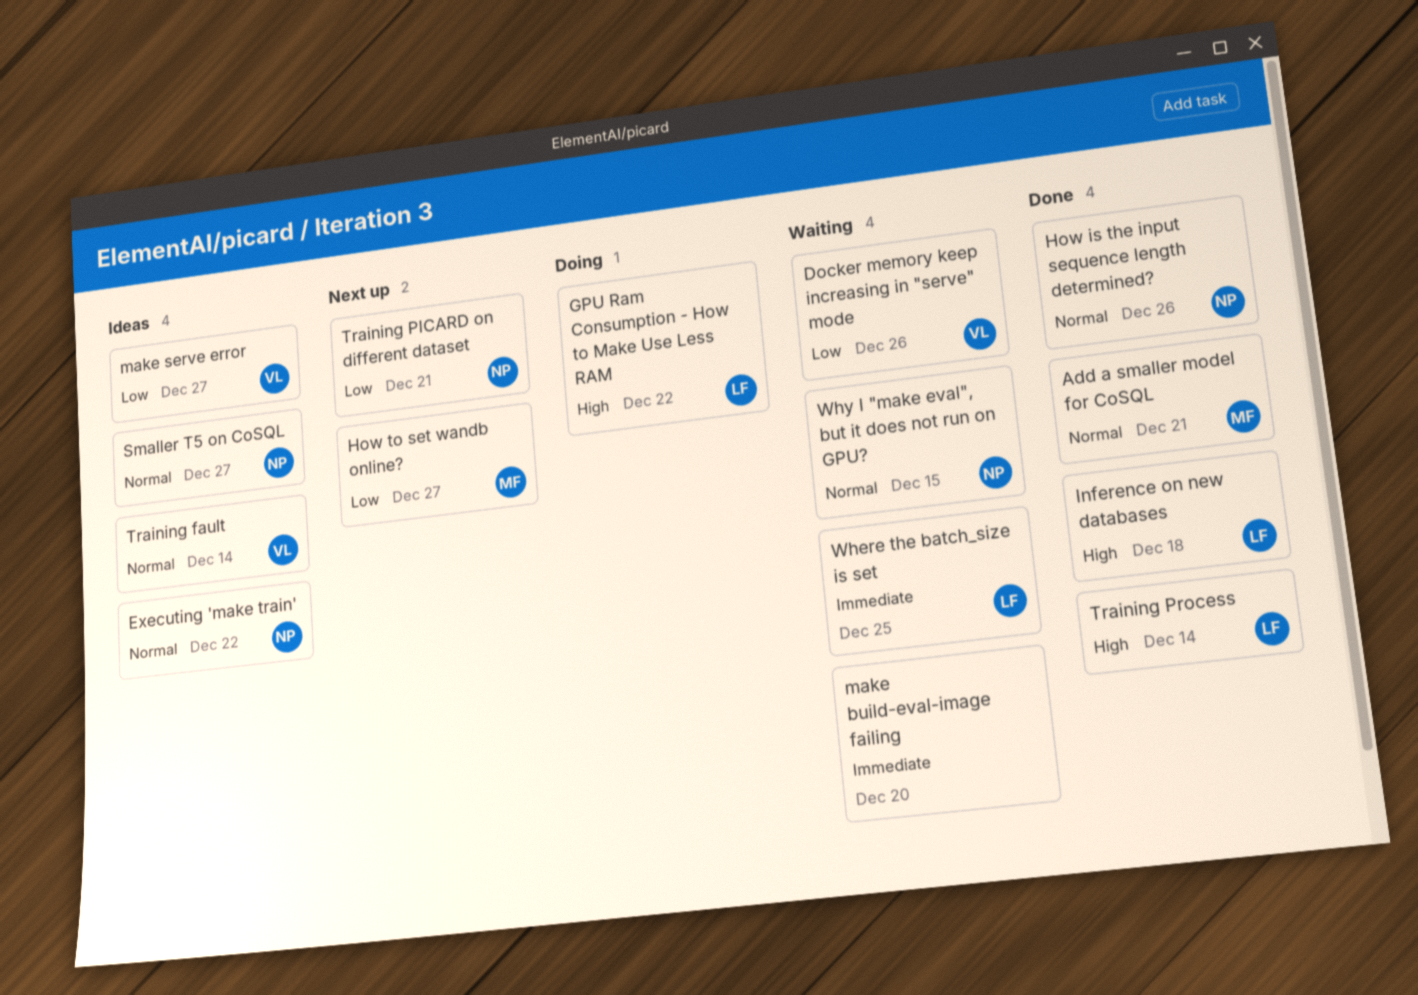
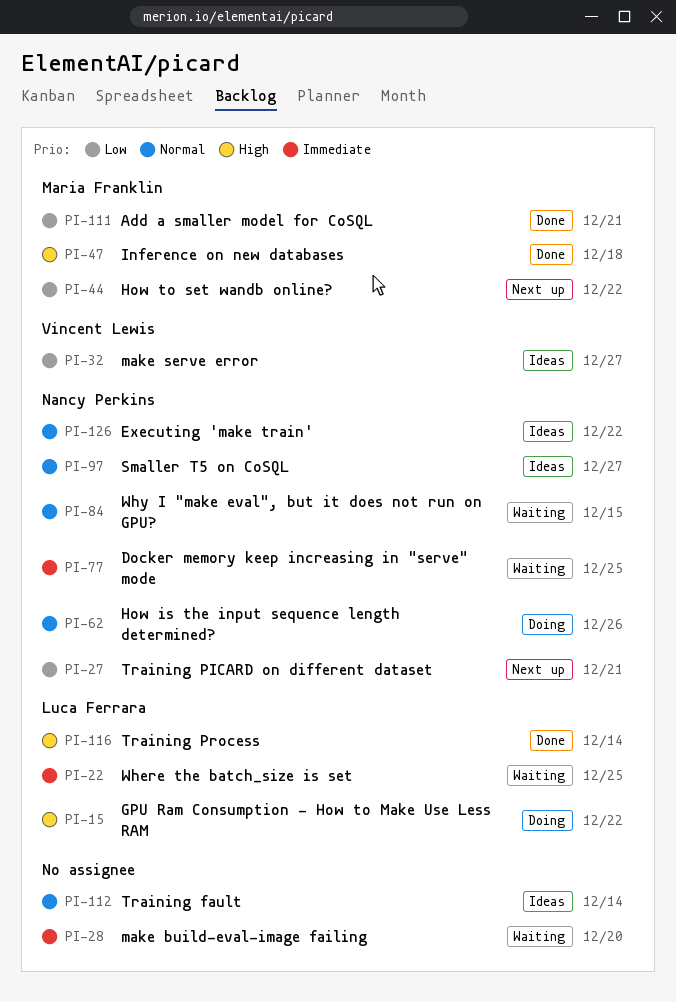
Add a smaller model for CoSQL, priority: Normal -> Low
Docker memory keep increasing in "serve" mode, owner: Vincent Lewis -> Nancy Perkins
Docker memory keep increasing in "serve" mode, priority: Low -> Immediate
Docker memory keep increasing in "serve" mode, due: Dec 26 -> Dec 25
How is the input sequence length determined?, status: Done -> Doing
How to set wandb online?, due: Dec 27 -> Dec 22
Inference on new databases, owner: Luca Ferrara -> Maria Franklin
Training fault, owner: Vincent Lewis -> none

